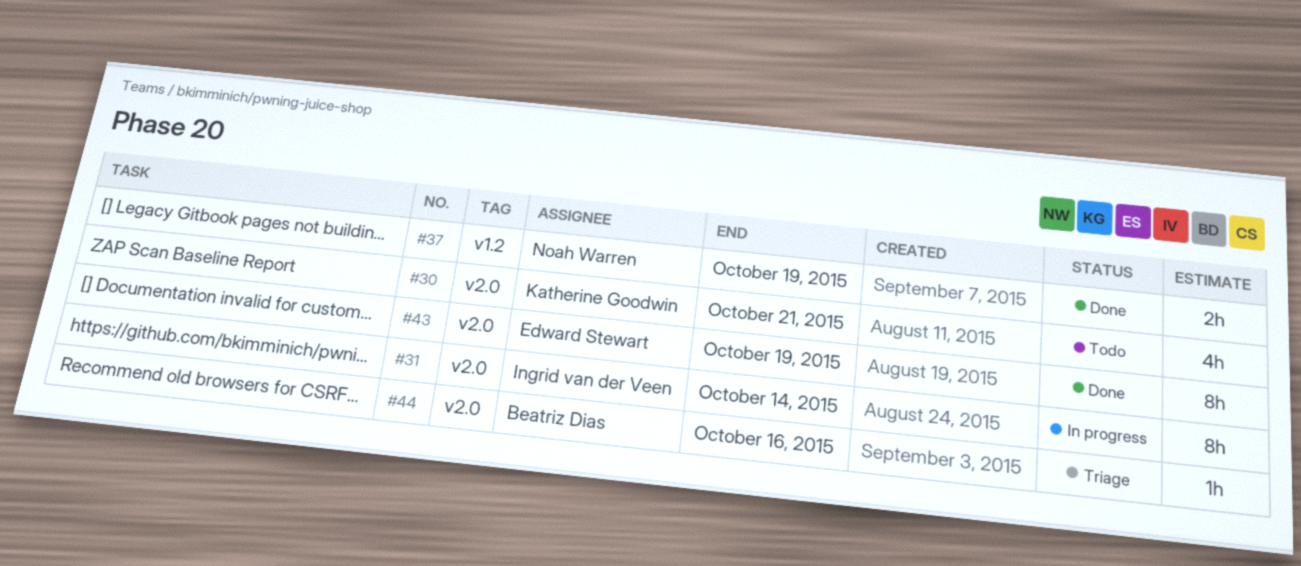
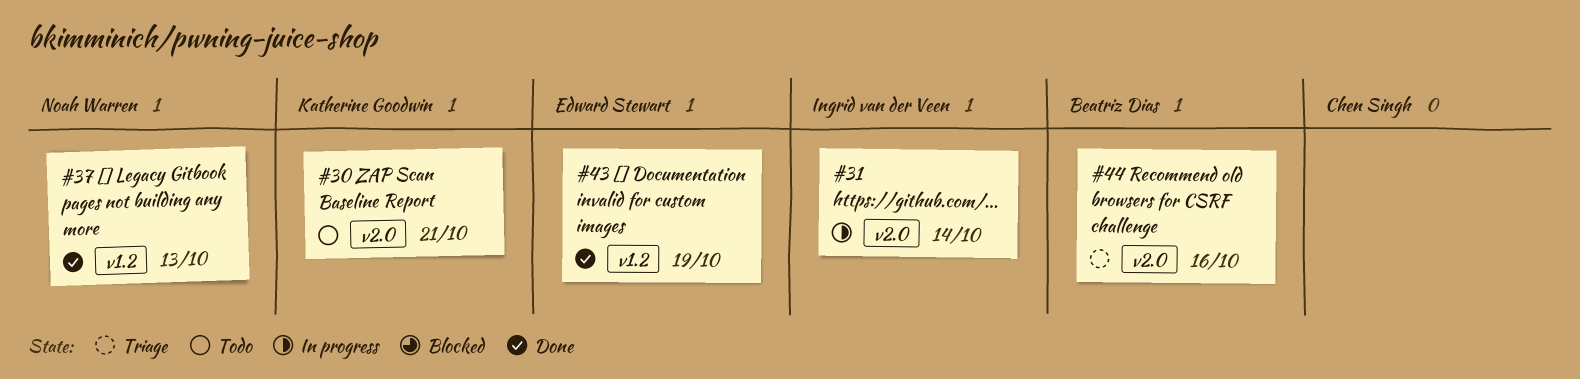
#37, due: Oct 19 -> Oct 13
#43, label: v2.0 -> v1.2

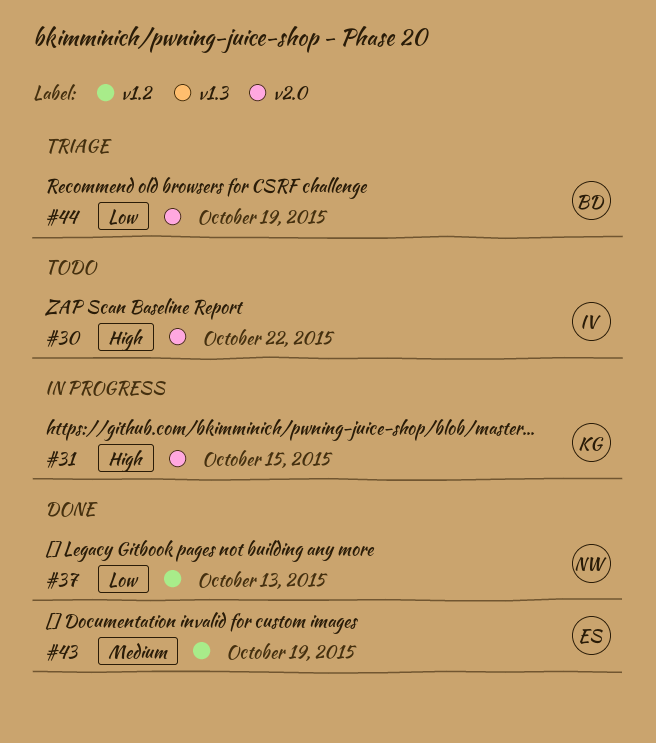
#30, owner: Katherine Goodwin -> Ingrid van der Veen
#30, due: Oct 21 -> Oct 22
#31, owner: Ingrid van der Veen -> Katherine Goodwin
#31, due: Oct 14 -> Oct 15
#44, due: Oct 16 -> Oct 19

